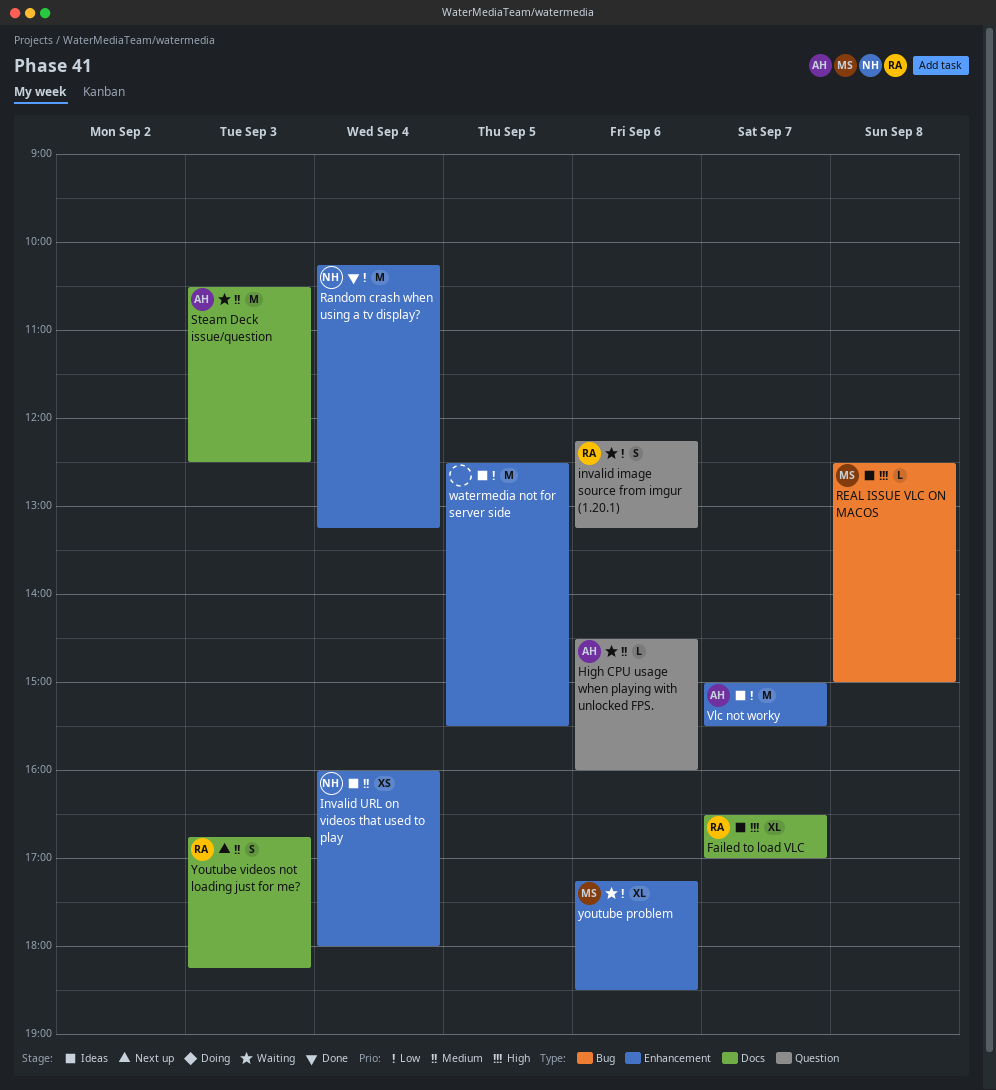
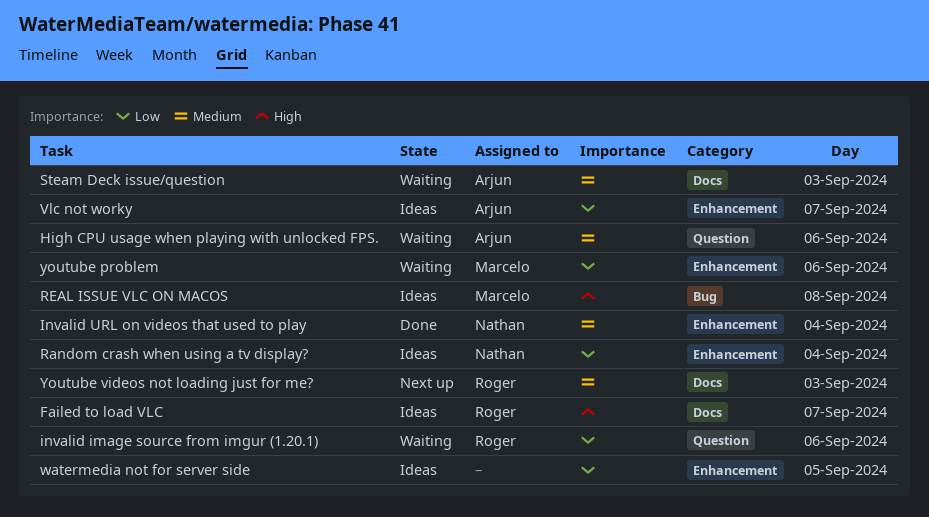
Invalid URL on videos that used to play, status: Ideas -> Done
Random crash when using a tv display?, status: Done -> Ideas

